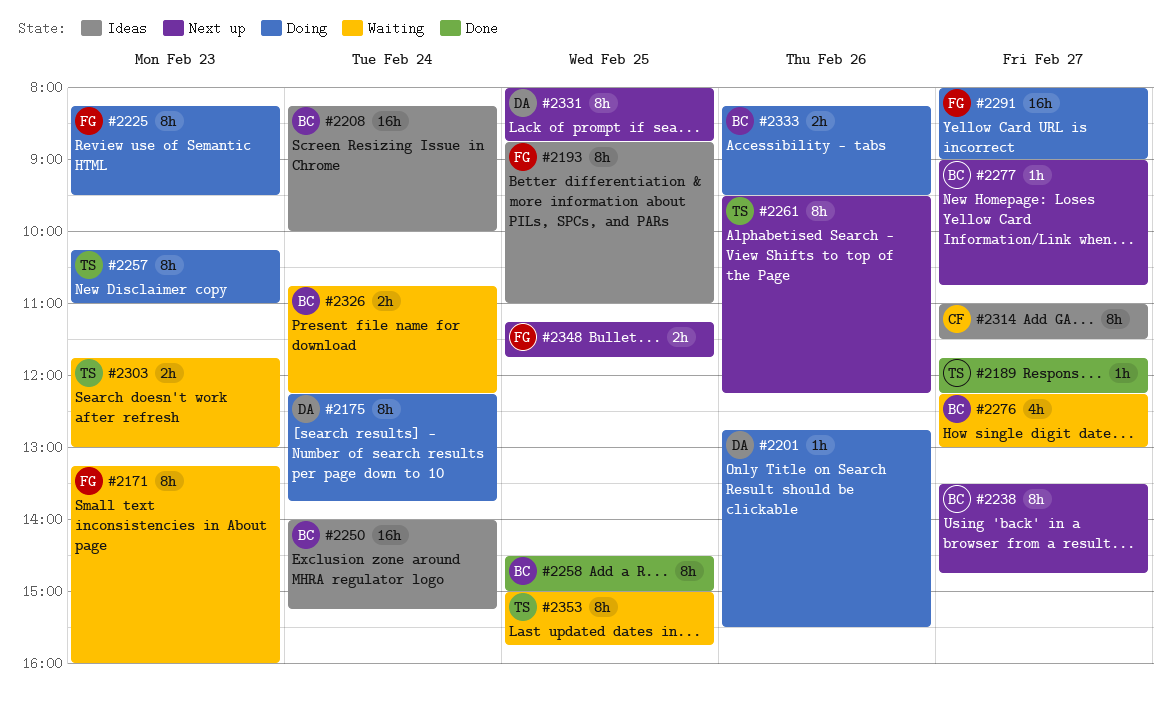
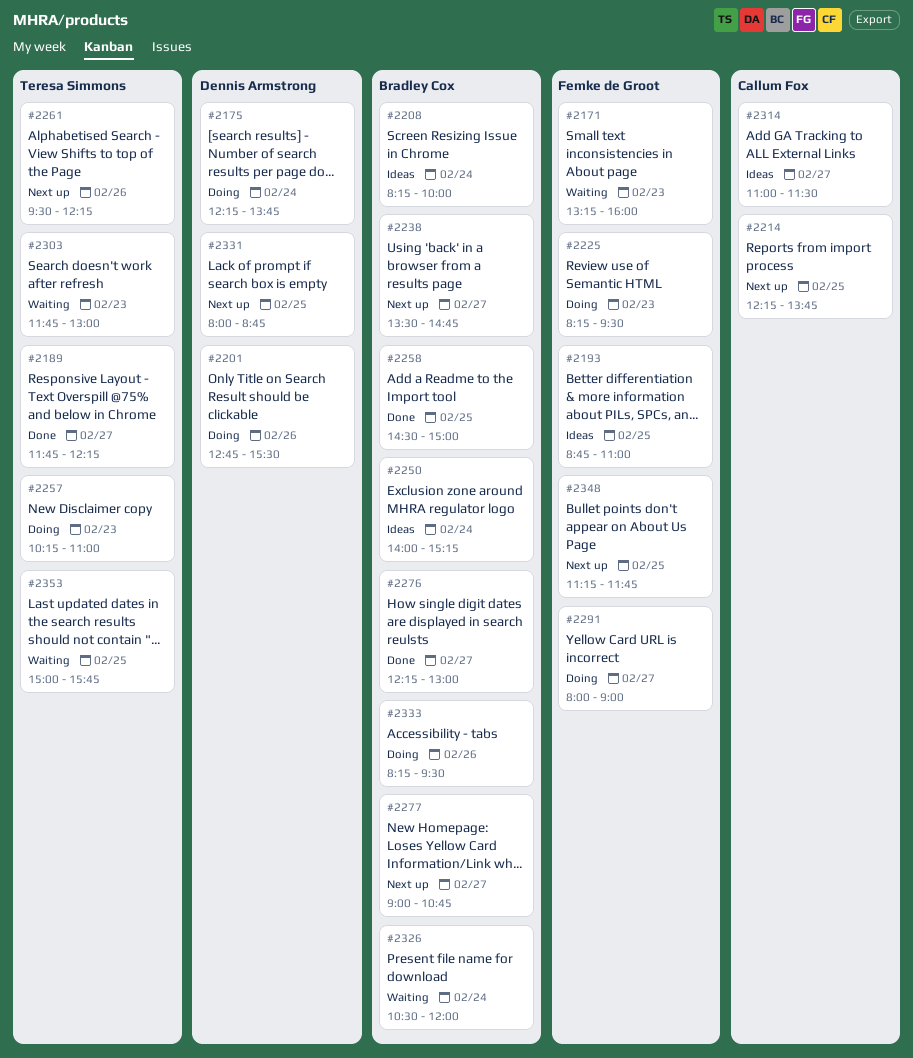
#2214: none -> present
#2276, status: Waiting -> Done
#2326, begins: 10:45 -> 10:30
#2326, ends: 12:15 -> 12:00

